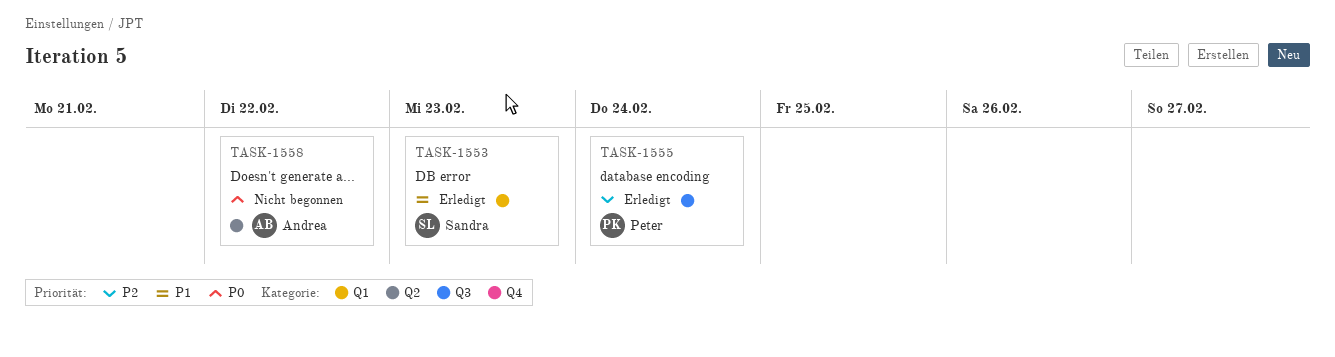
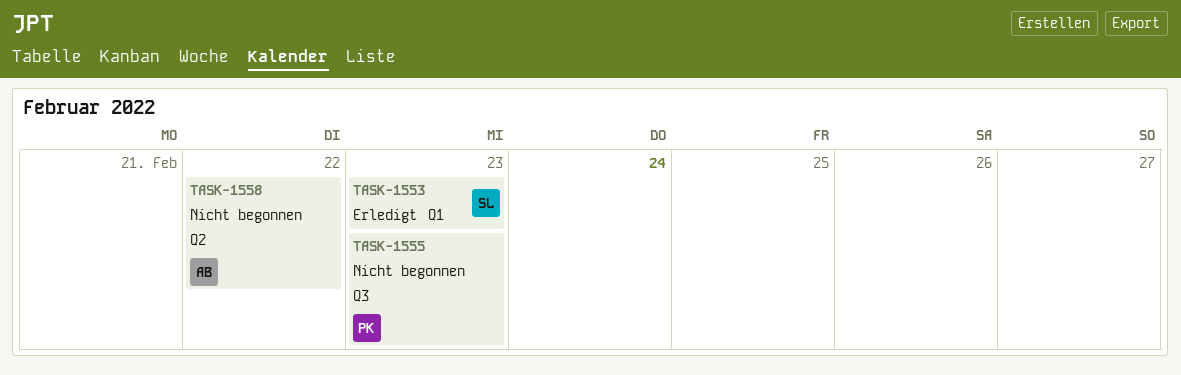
TASK-1555, status: Erledigt -> Nicht begonnen
TASK-1555, due: Feb 24 -> Feb 23

